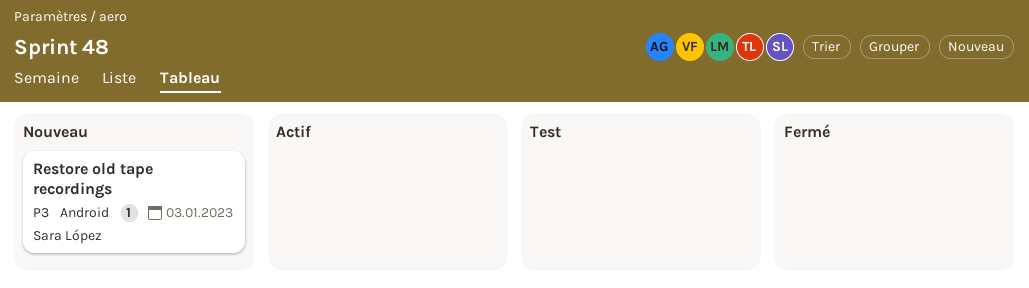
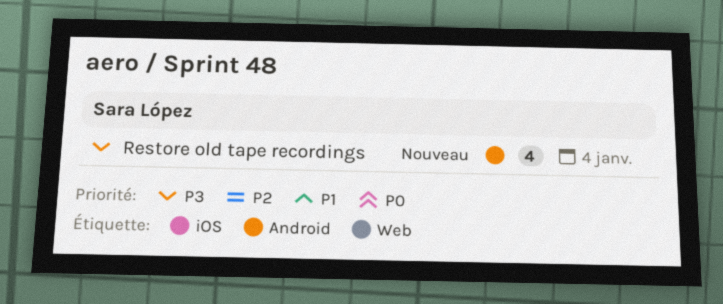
Restore old tape recordings, estimate: 1 -> 4
Restore old tape recordings, due: Jan 3 -> Jan 4

